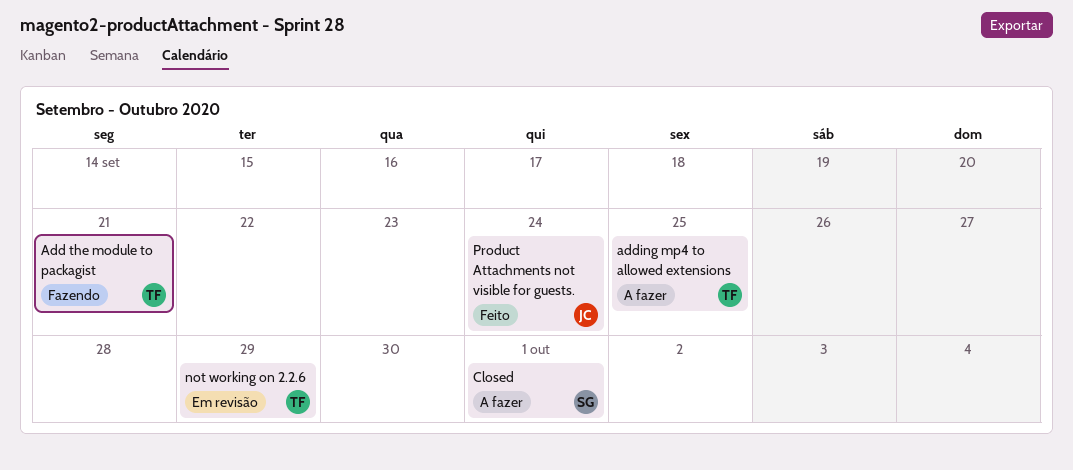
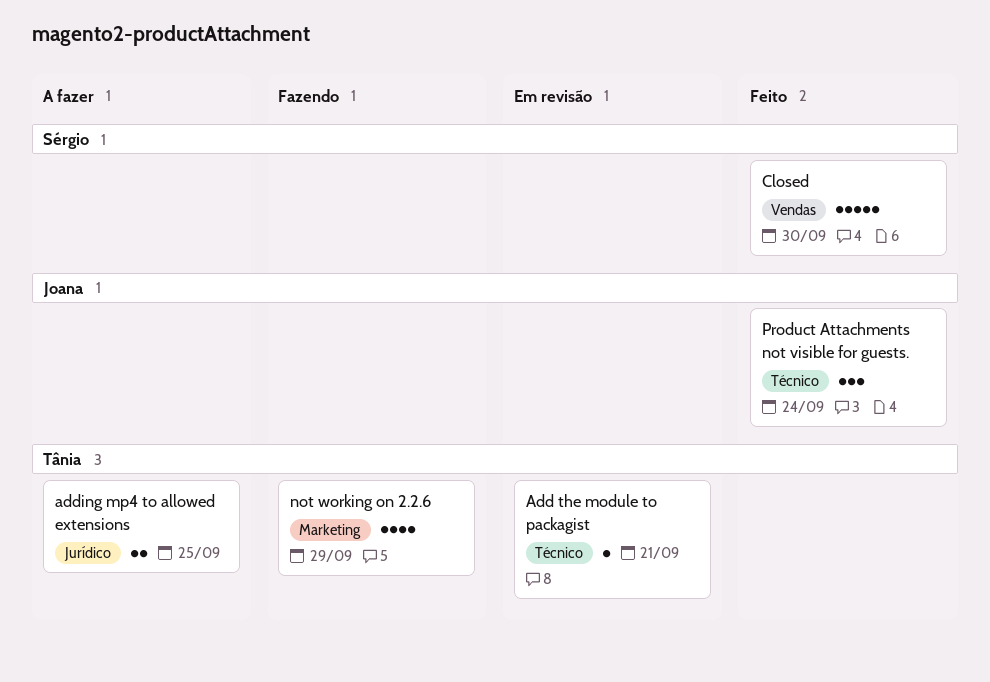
Add the module to packagist, status: Fazendo -> Em revisão
Closed, status: A fazer -> Feito
Closed, due: Oct 1 -> Sep 30
not working on 2.2.6, status: Em revisão -> Fazendo

